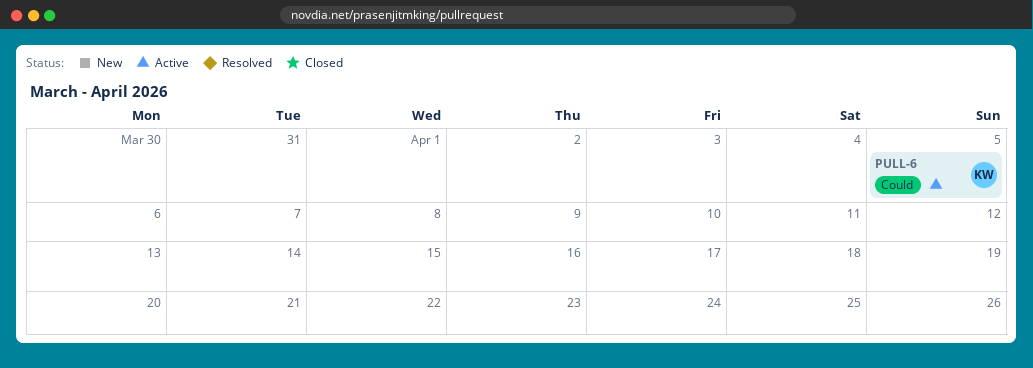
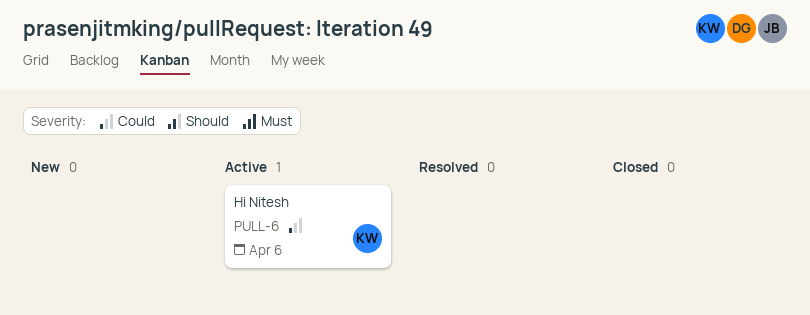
PULL-6, due: Apr 5 -> Apr 6

